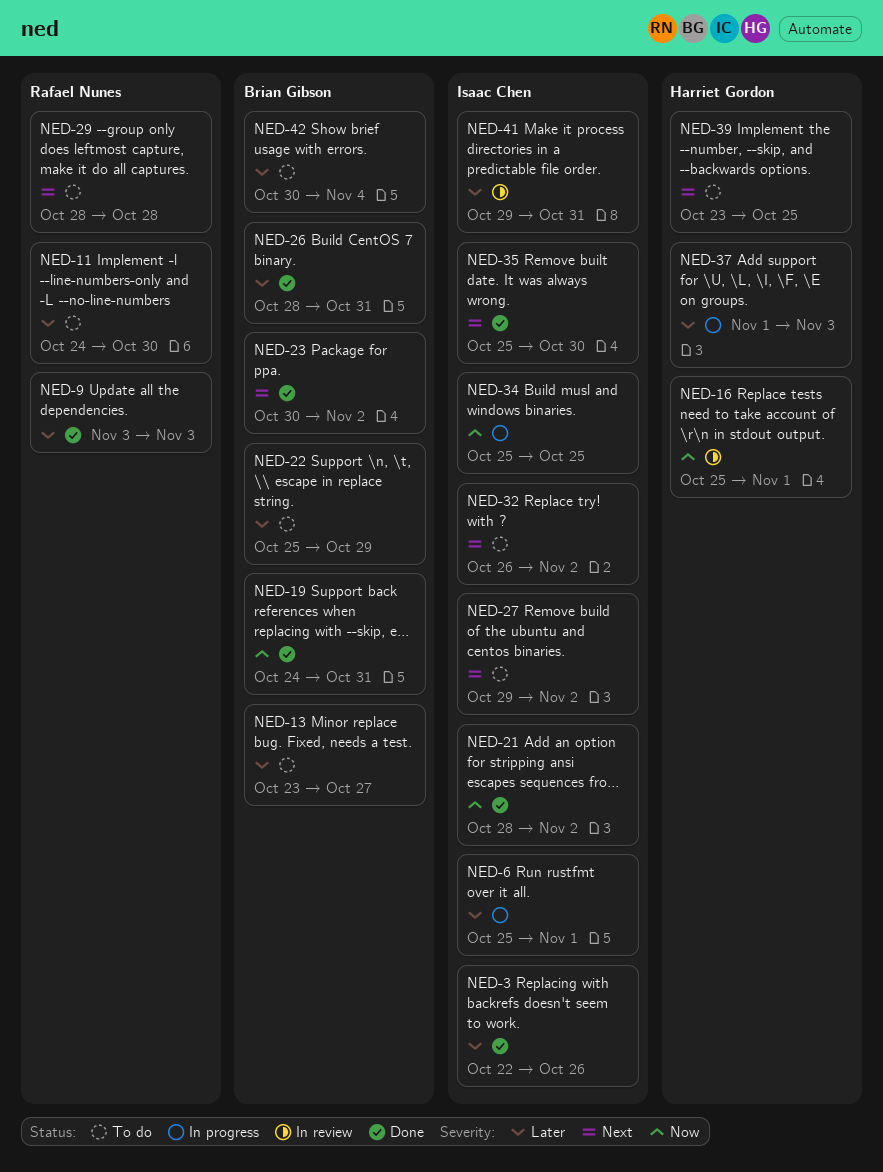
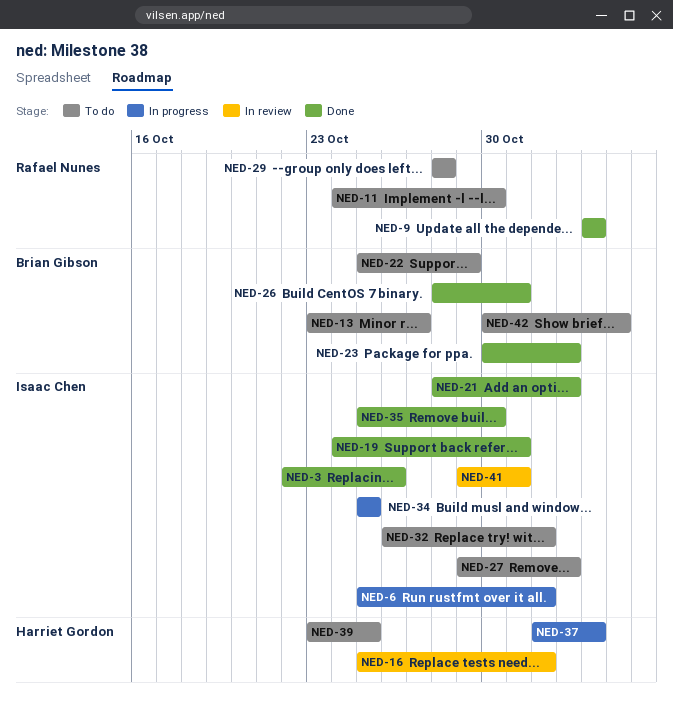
NED-19, owner: Brian Gibson -> Isaac Chen
NED-32, due: Nov 2 -> Nov 1

